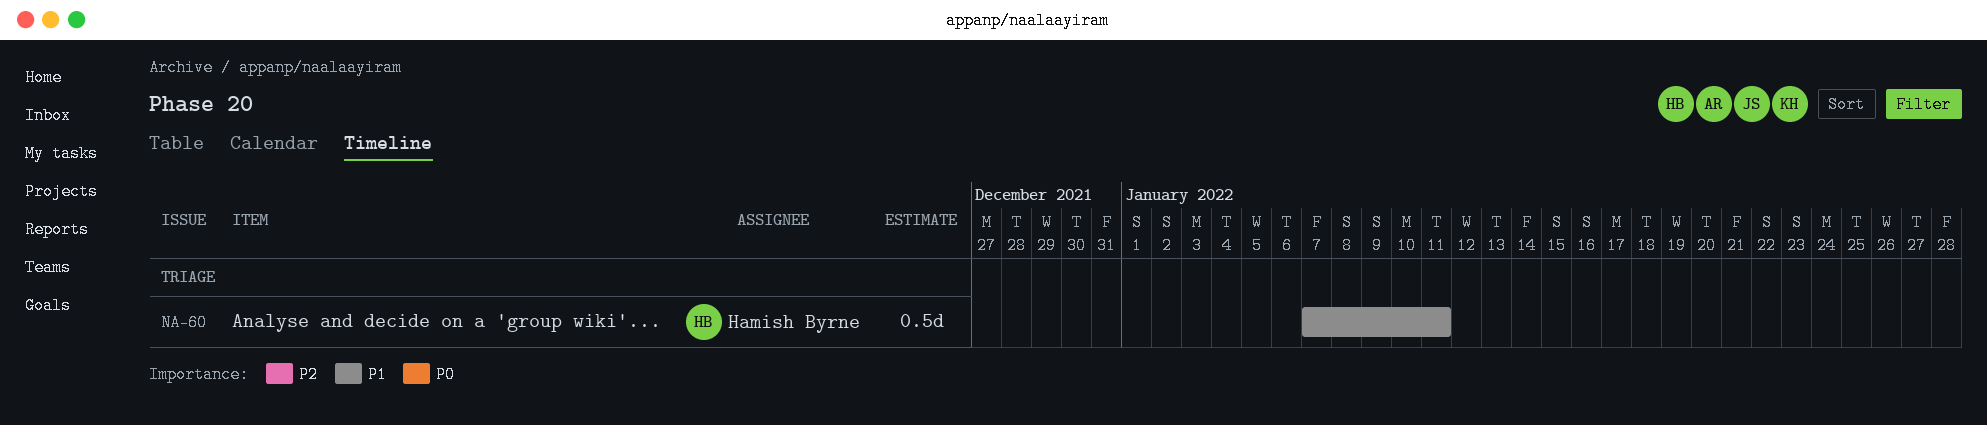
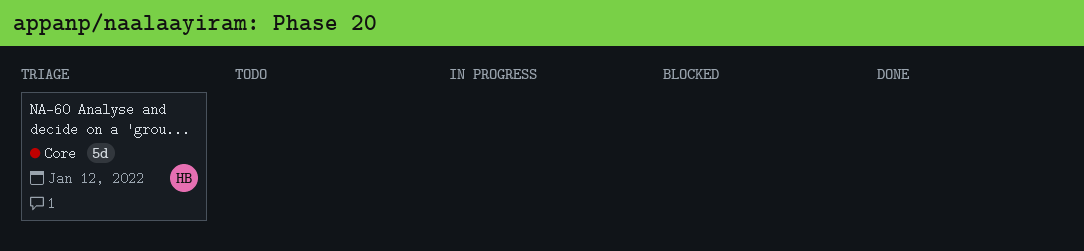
NA-60, estimate: 0.5d -> 5d
NA-60, due: Jan 11 -> Jan 12

